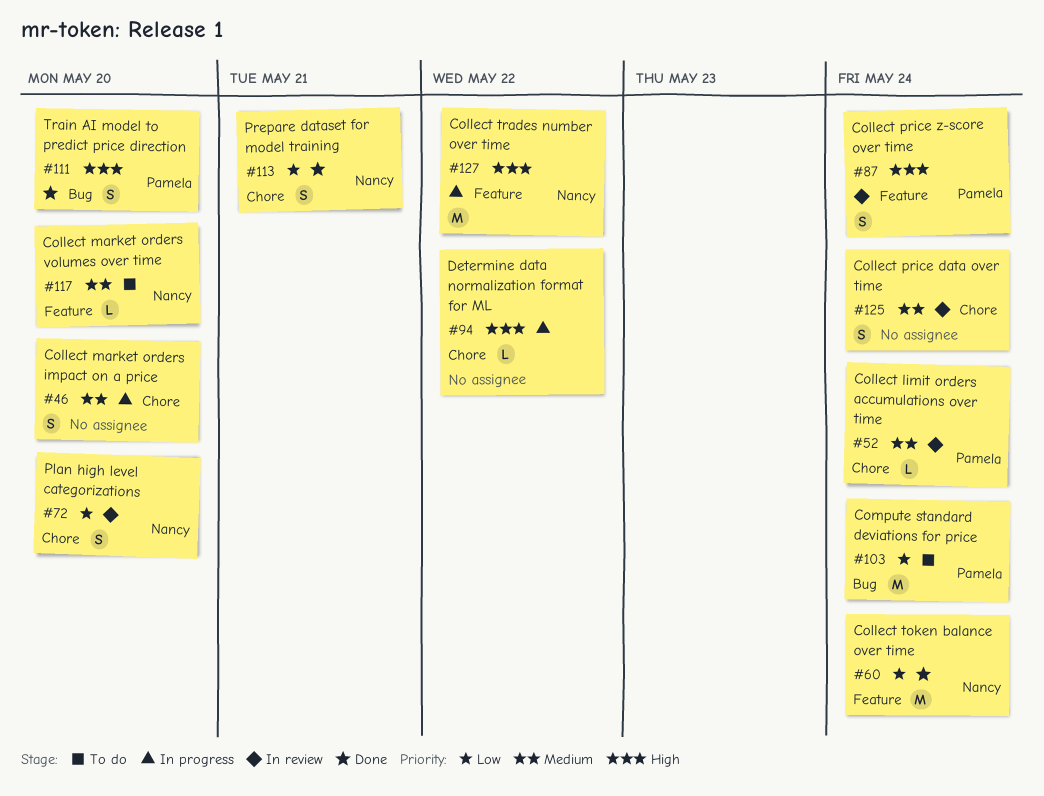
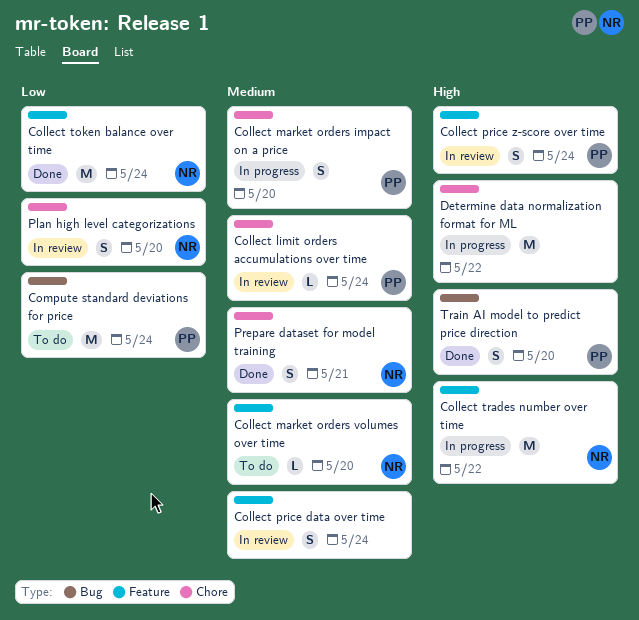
Collect market orders impact on a price, owner: none -> Pamela
Collect price data over time, label: Chore -> Feature
Determine data normalization format for ML, estimate: L -> M
Prepare dataset for model training, priority: Low -> Medium

